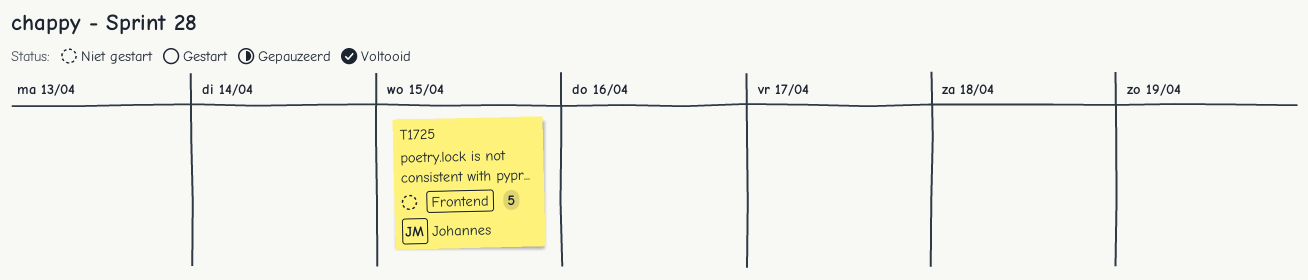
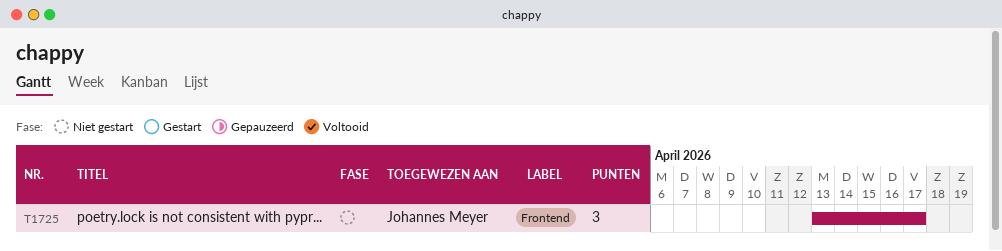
T1725, estimate: 5 -> 3
T1725, due: Apr 15 -> Apr 17

